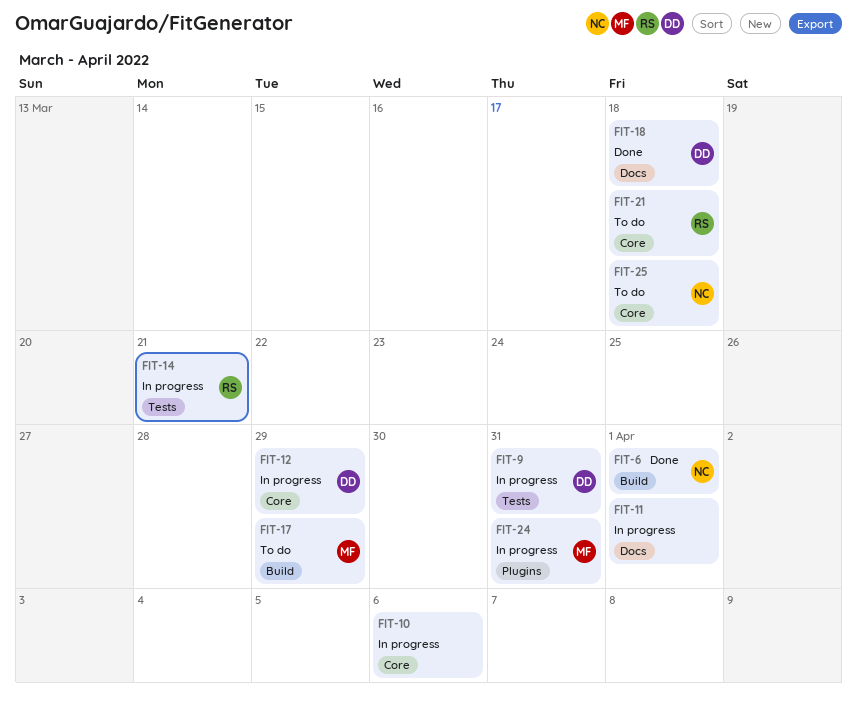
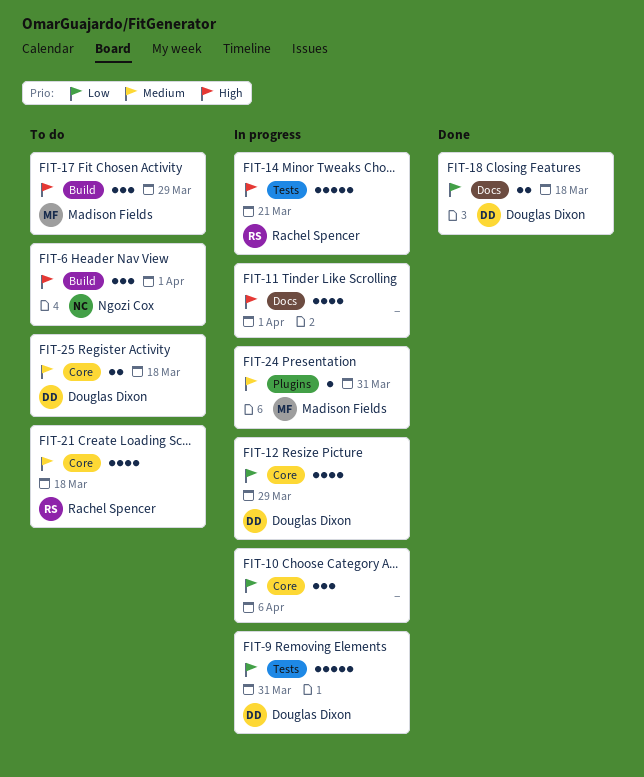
FIT-6, status: Done -> To do
FIT-25, owner: Ngozi Cox -> Douglas Dixon

